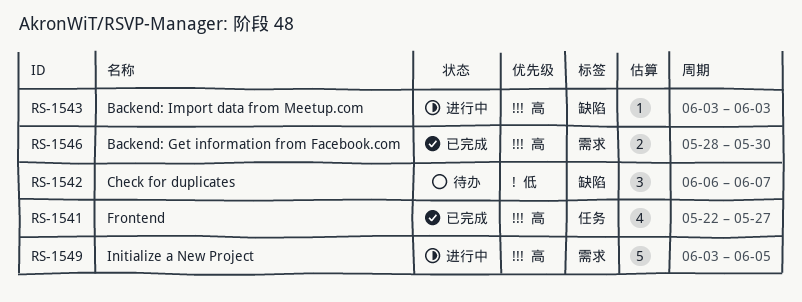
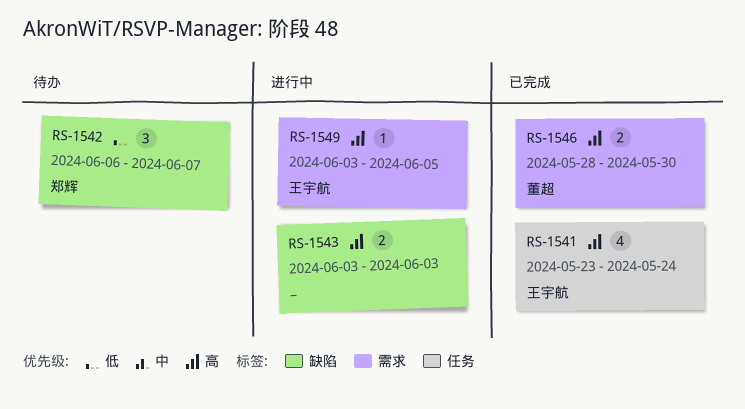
RS-1541, start: May 22 -> May 23
RS-1541, due: May 27 -> May 24
RS-1543, estimate: 1 -> 2
RS-1549, estimate: 5 -> 1

